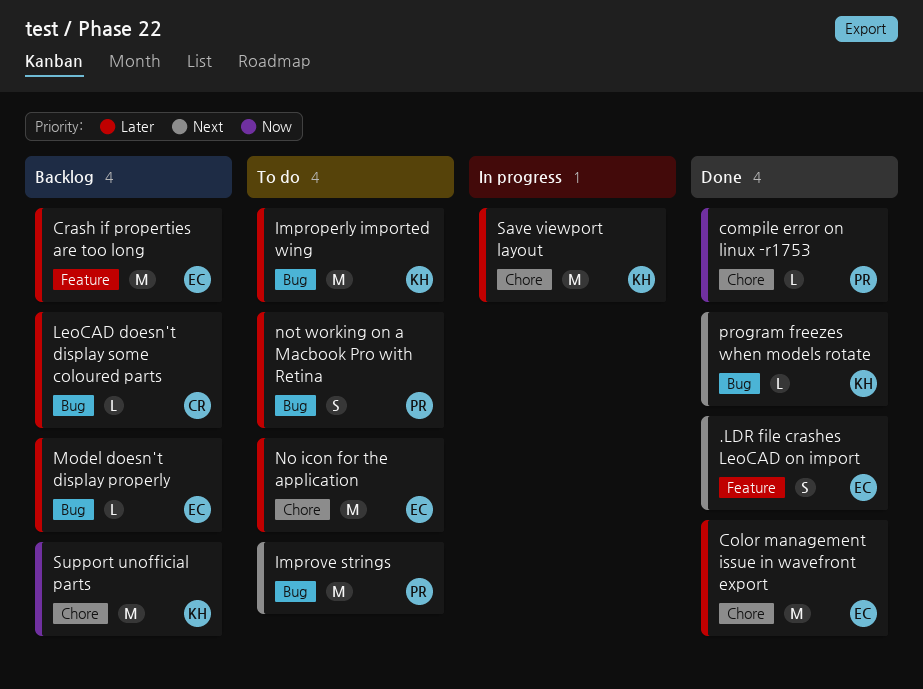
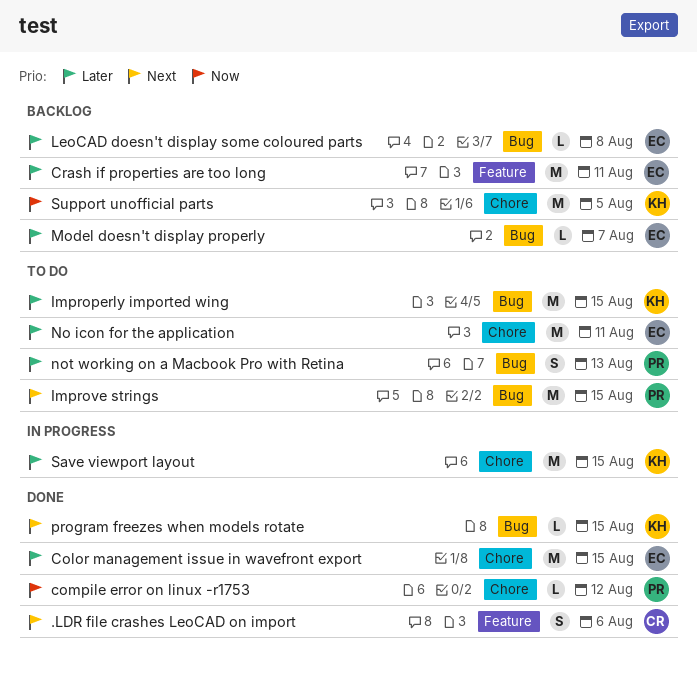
.LDR file crashes LeoCAD on import, owner: EC -> CR
LeoCAD doesn't display some coloured parts, owner: CR -> EC

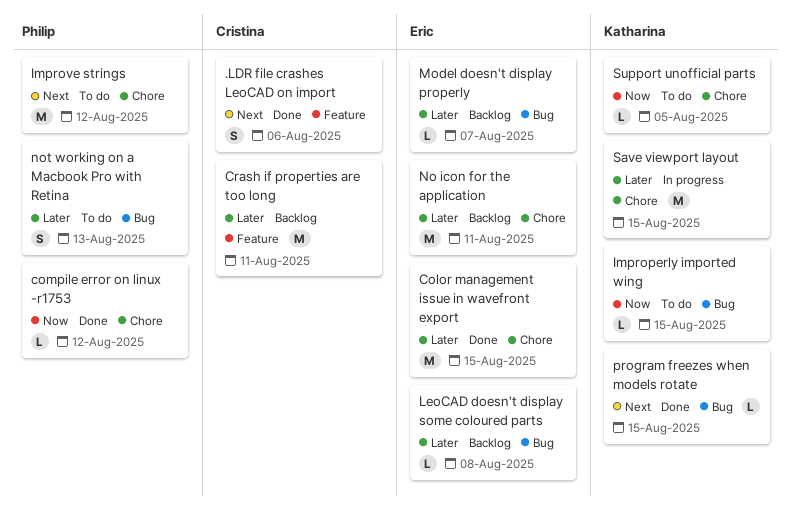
Crash if properties are too long, owner: Eric -> Cristina
Improperly imported wing, priority: Later -> Now
Improperly imported wing, estimate: M -> L
Improve strings, label: Bug -> Chore
Improve strings, due: Aug 15 -> Aug 12
No icon for the application, status: To do -> Backlog
Support unofficial parts, status: Backlog -> To do
Support unofficial parts, estimate: M -> L

